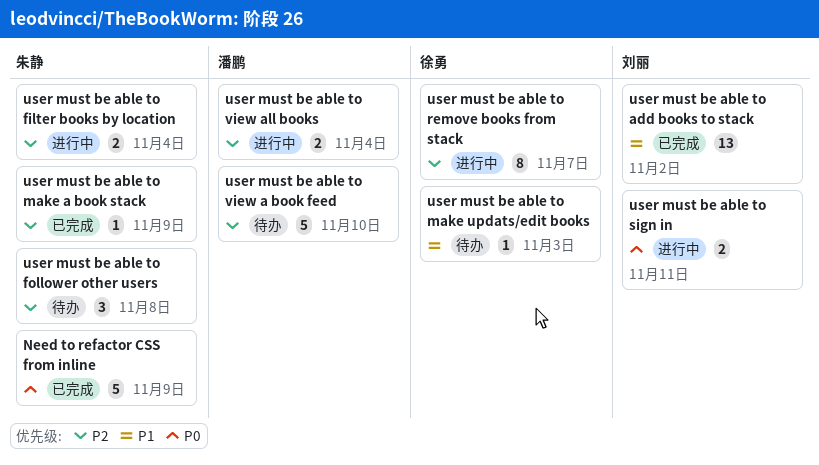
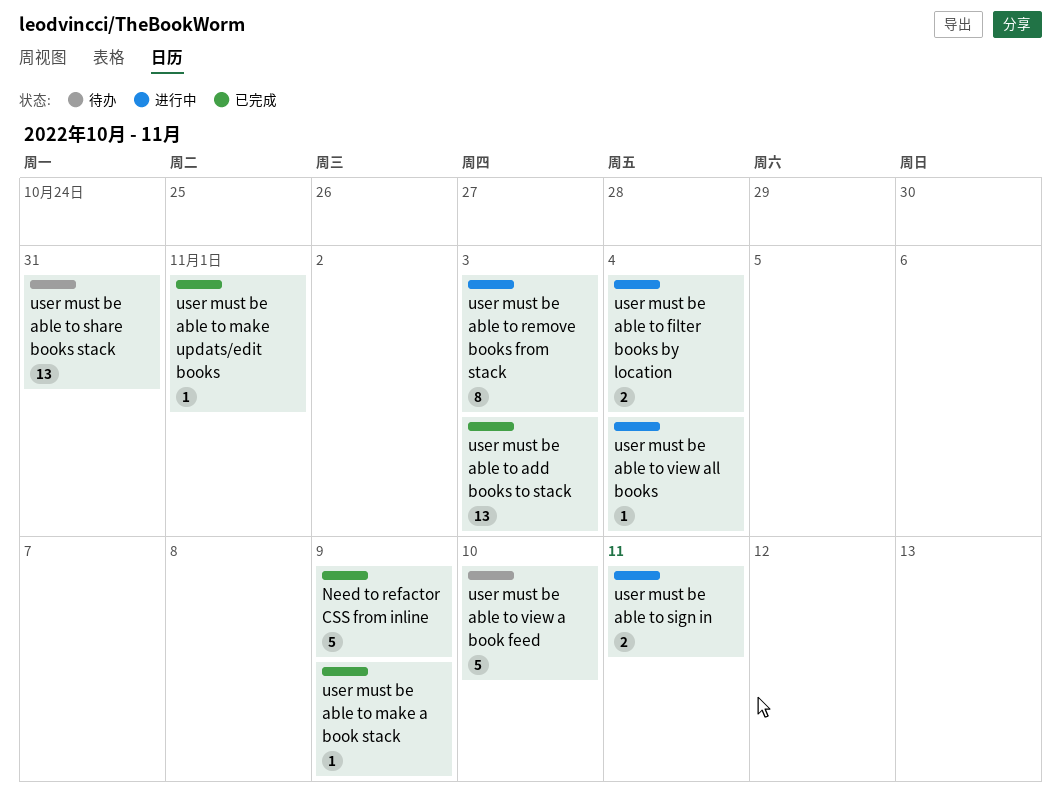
user must be able to add books to stack, due: Nov 2 -> Nov 3
user must be able to follower other users: present -> none
user must be able to make updats/edit books, status: 待办 -> 已完成
user must be able to make updats/edit books, due: Nov 3 -> Nov 1
user must be able to remove books from stack, due: Nov 7 -> Nov 3
user must be able to share books stack: none -> present
user must be able to view all books, estimate: 2 -> 1

